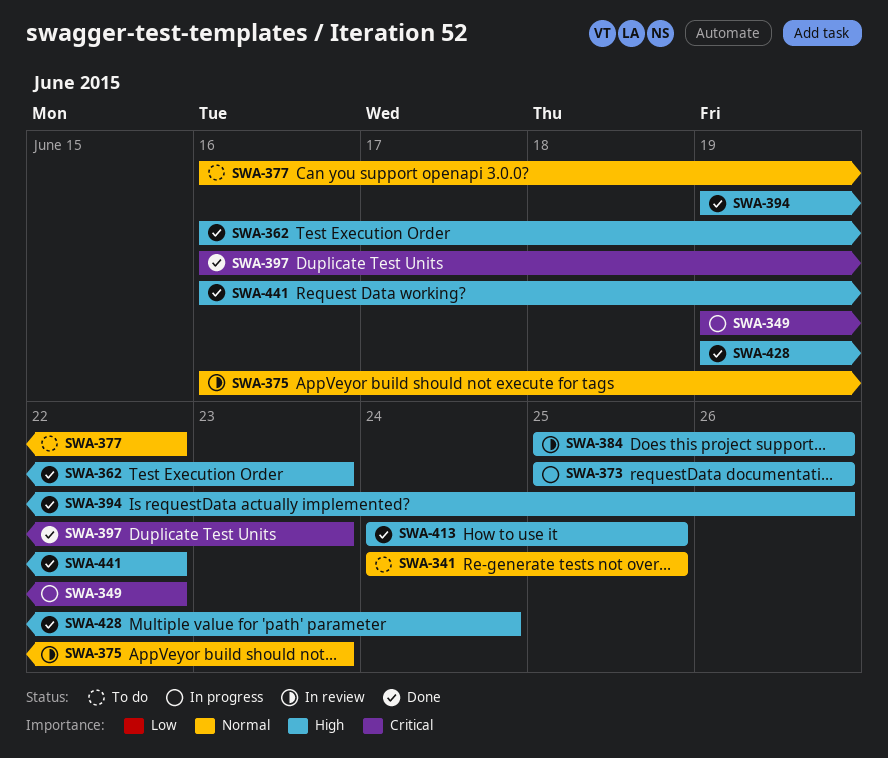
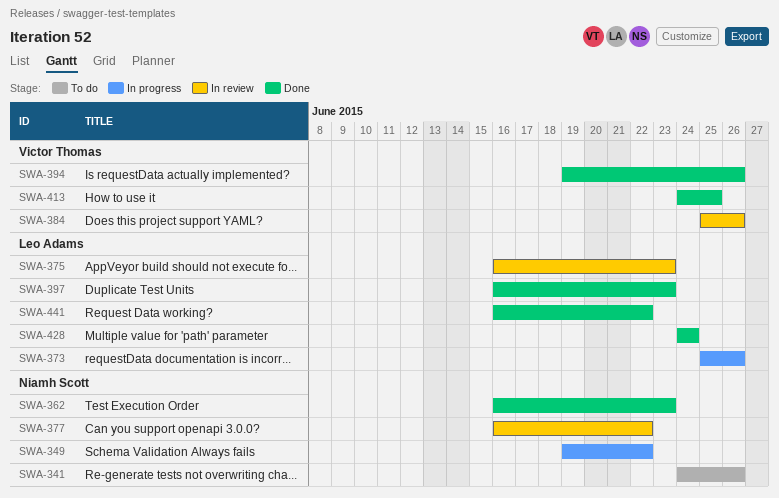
SWA-341, due: Jun 25 -> Jun 26
SWA-377, status: To do -> In review
SWA-428, start: Jun 19 -> Jun 24

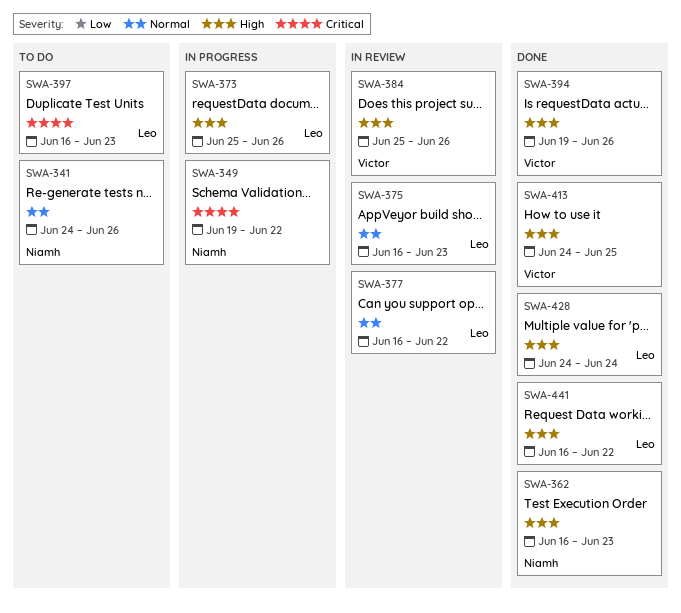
SWA-377, owner: Niamh Scott -> Leo Adams
SWA-397, status: Done -> To do

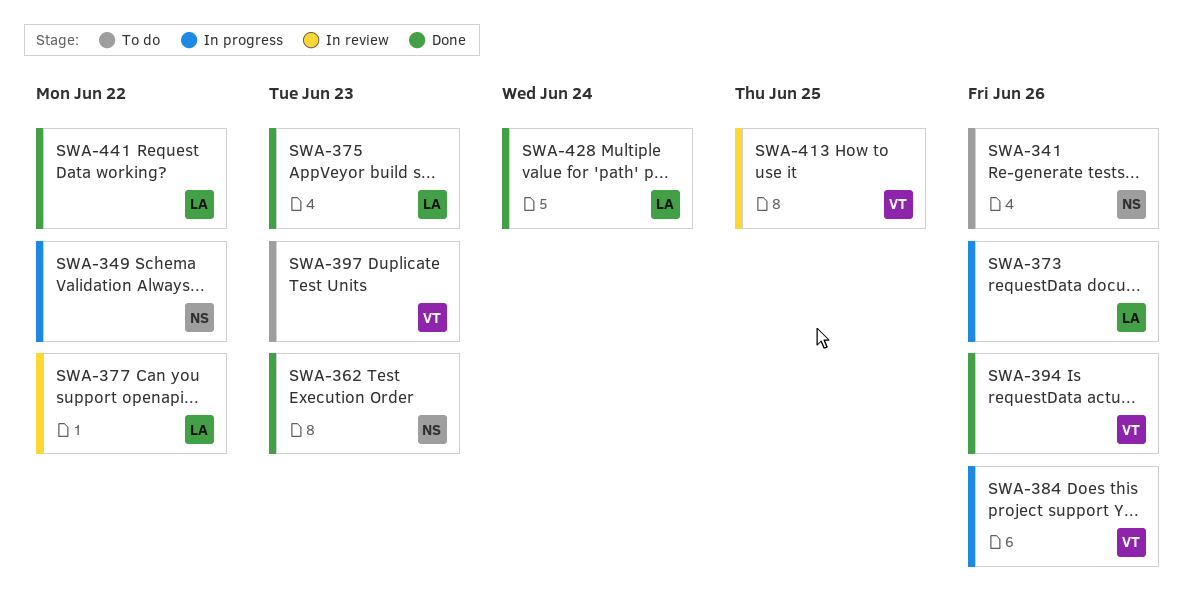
SWA-375, status: In review -> Done
SWA-384, status: In review -> In progress
SWA-397, owner: Leo -> Victor
SWA-413, status: Done -> In review

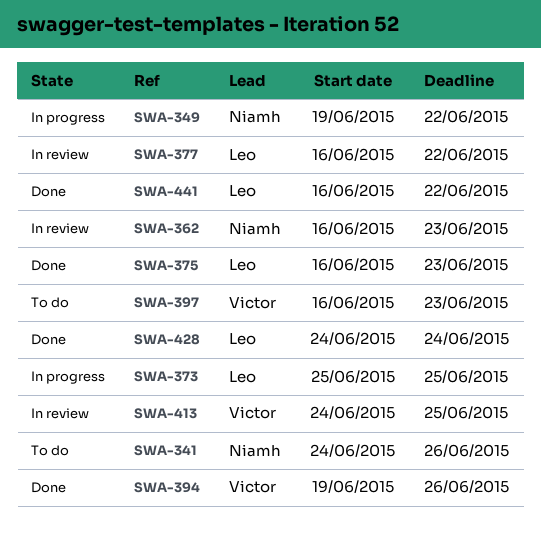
SWA-362, status: Done -> In review
SWA-373, due: Jun 26 -> Jun 25
SWA-384: present -> none

